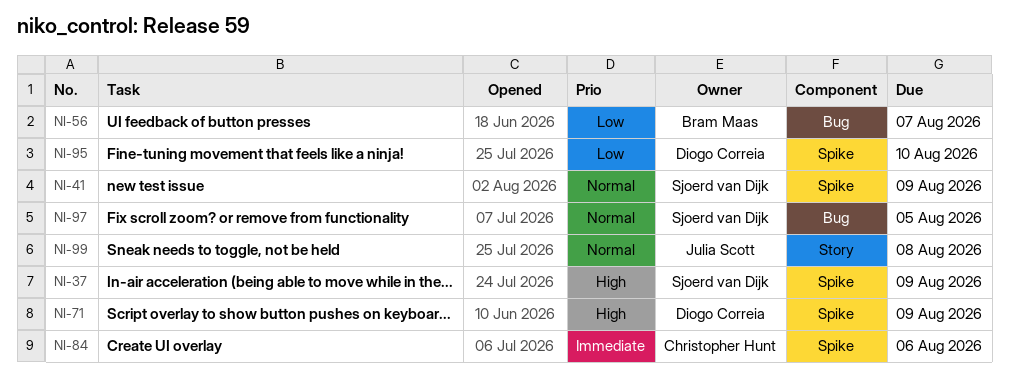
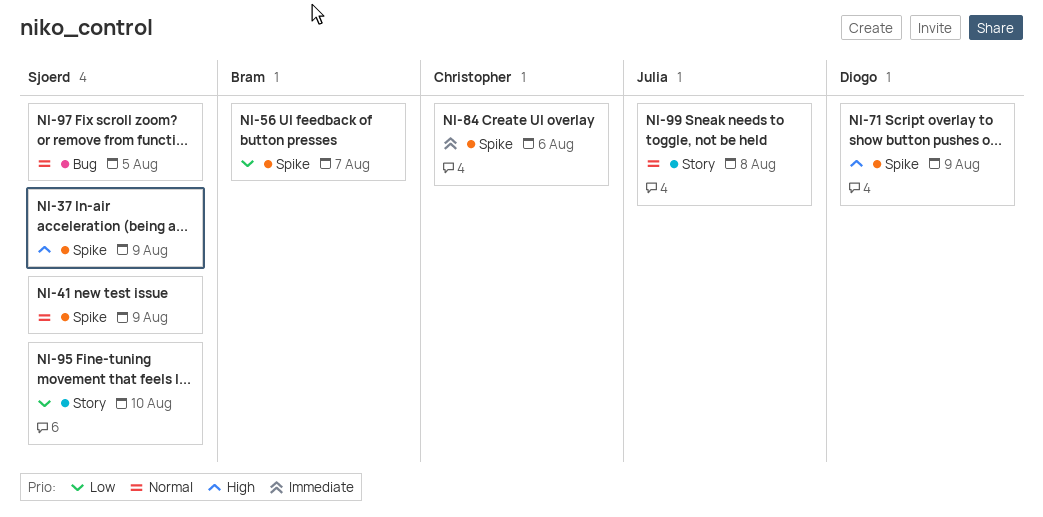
NI-56, label: Bug -> Spike
NI-95, owner: Diogo Correia -> Sjoerd van Dijk
NI-95, label: Spike -> Story

